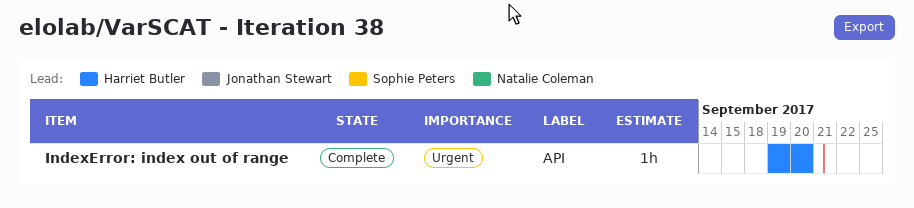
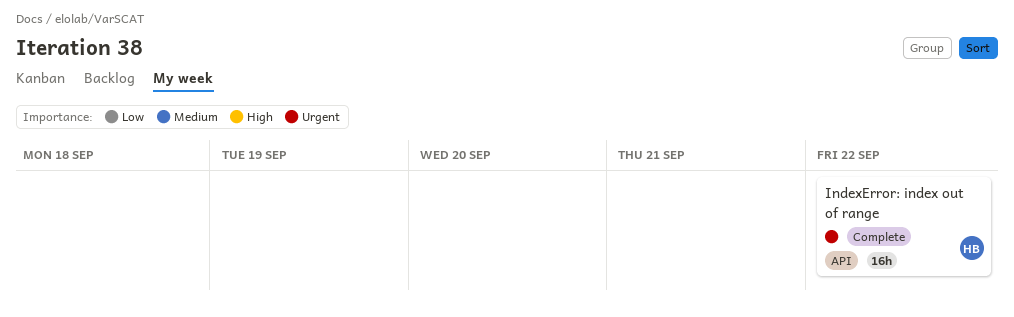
IndexError: index out of range, estimate: 1h -> 16h
IndexError: index out of range, due: Sep 20 -> Sep 22

